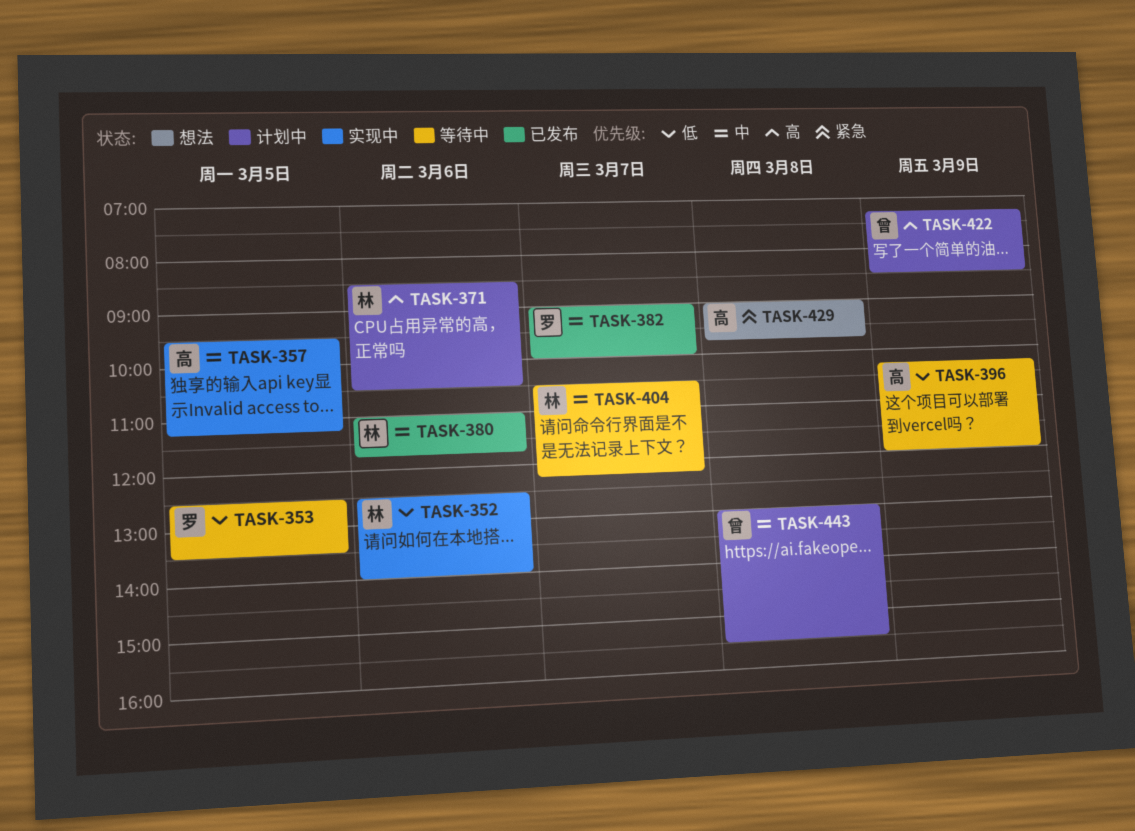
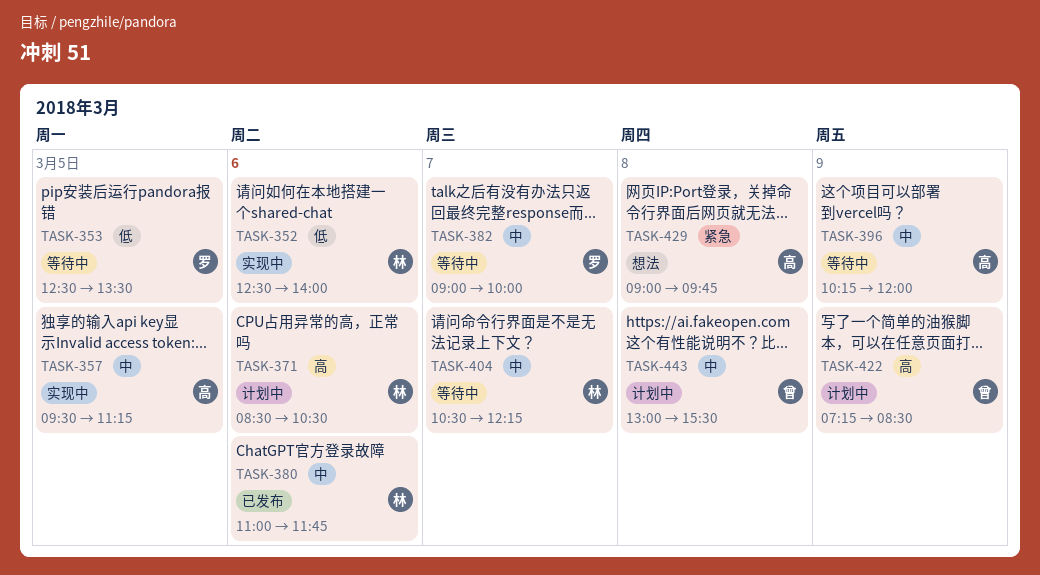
TASK-382, status: 已发布 -> 等待中
TASK-396, priority: 低 -> 中

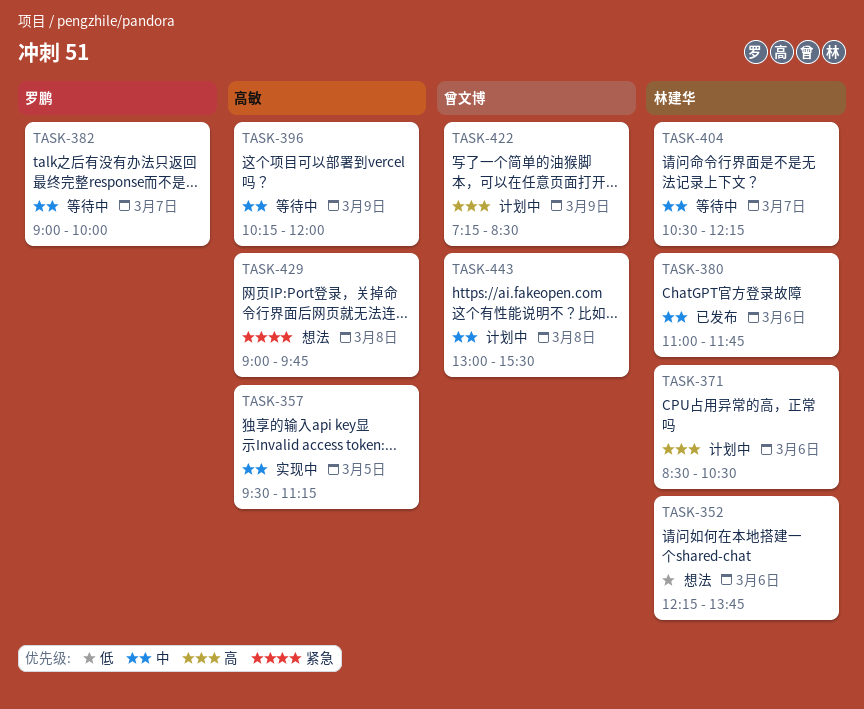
TASK-352, status: 实现中 -> 想法
TASK-352, begins: 12:30 -> 12:15
TASK-352, ends: 14:00 -> 13:45
TASK-353: present -> none

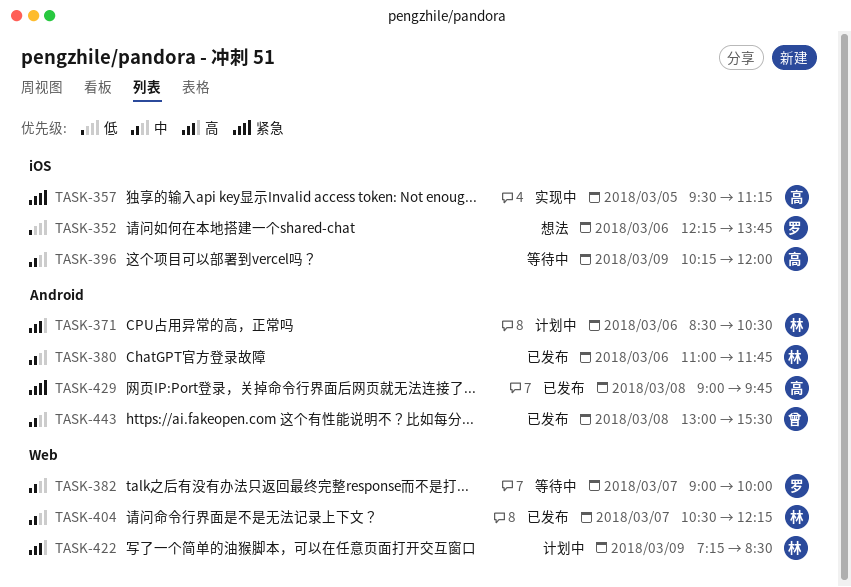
TASK-352, owner: 林建华 -> 罗鹏
TASK-357, priority: 中 -> 紧急
TASK-404, status: 等待中 -> 已发布
TASK-422, owner: 曾文博 -> 林建华
TASK-429, status: 想法 -> 已发布
TASK-443, status: 计划中 -> 已发布

